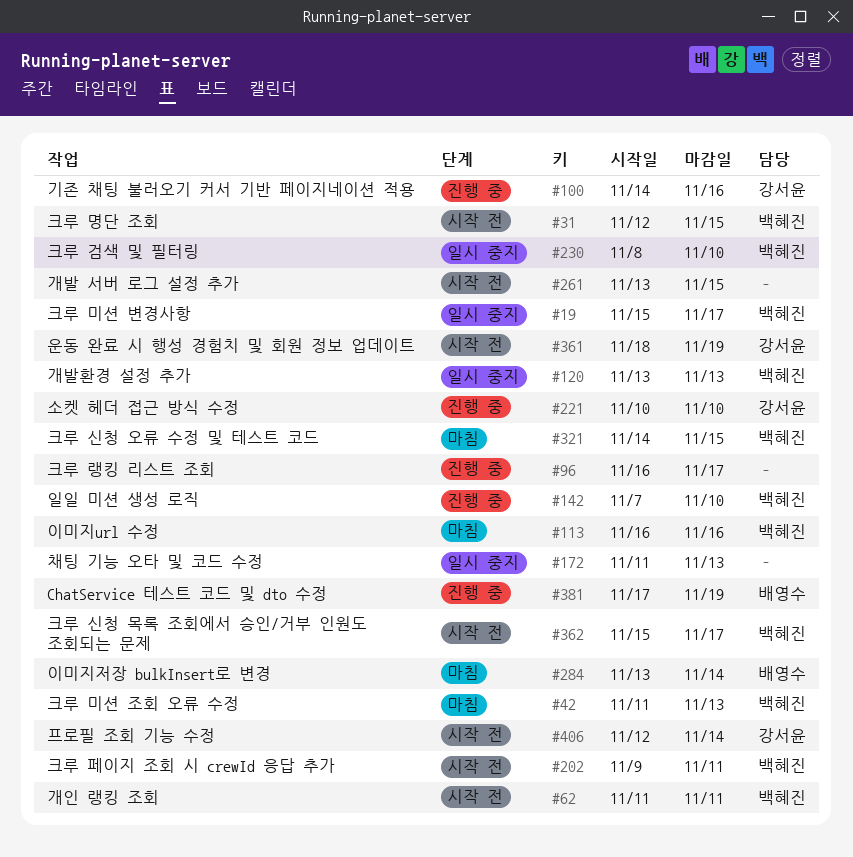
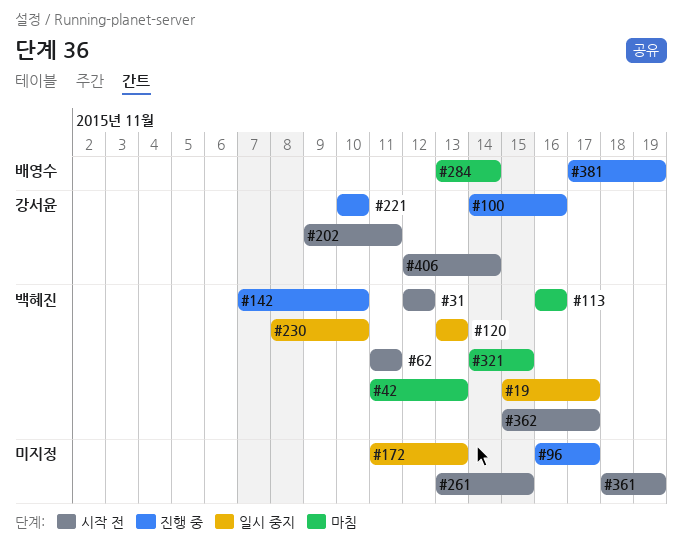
#31, due: Nov 15 -> Nov 12
#202, owner: 백혜진 -> 강서윤
#361, owner: 강서윤 -> none

